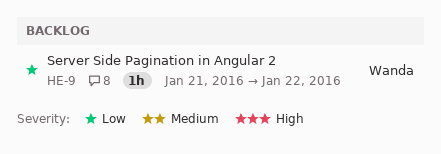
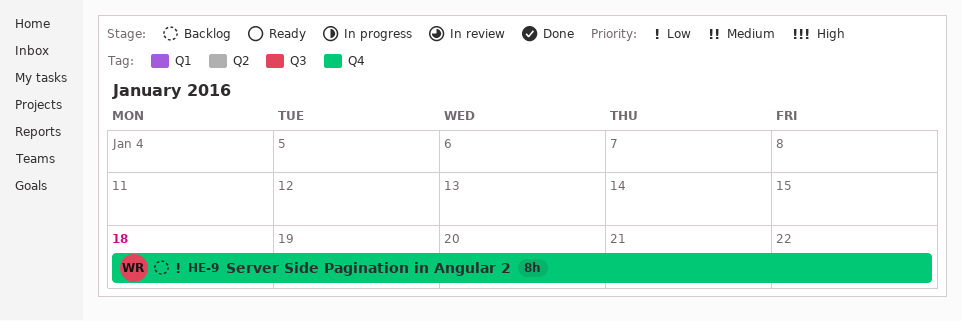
HE-9, estimate: 1h -> 8h
HE-9, start: Jan 21 -> Jan 18

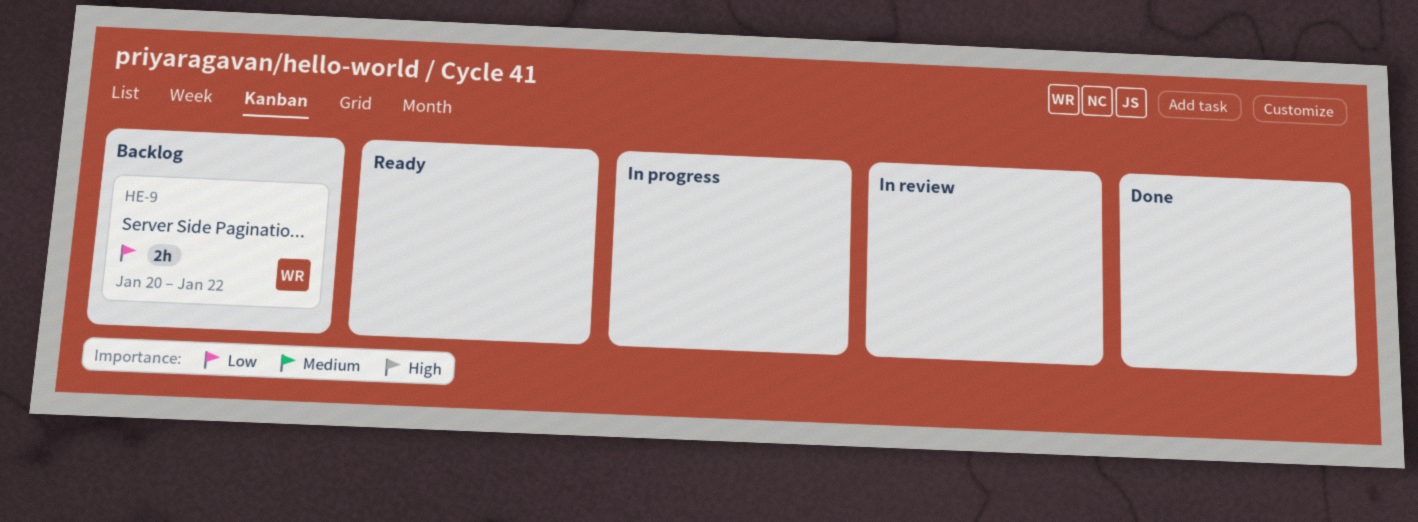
HE-9, estimate: 8h -> 2h
HE-9, start: Jan 18 -> Jan 20

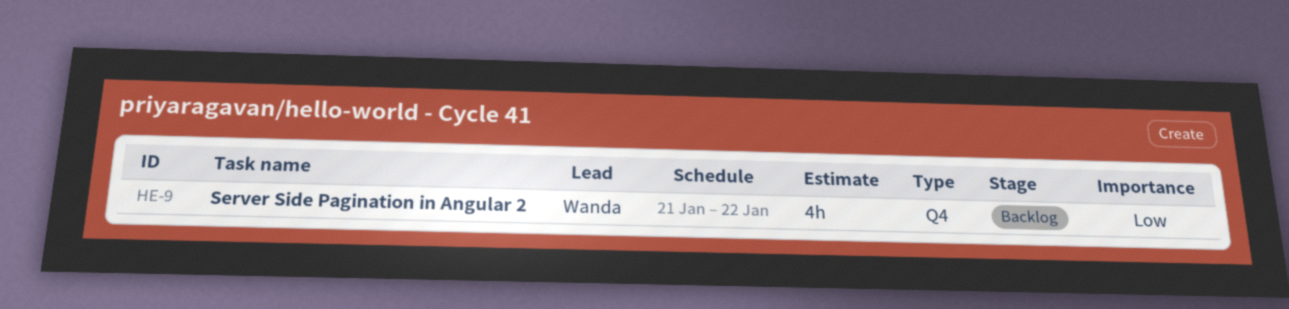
HE-9, estimate: 2h -> 4h
HE-9, start: Jan 20 -> Jan 21

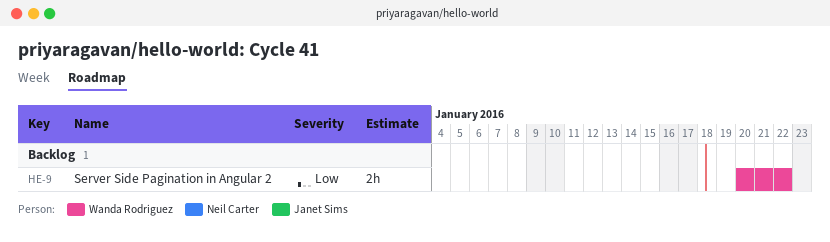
HE-9, estimate: 4h -> 2h
HE-9, start: Jan 21 -> Jan 20

